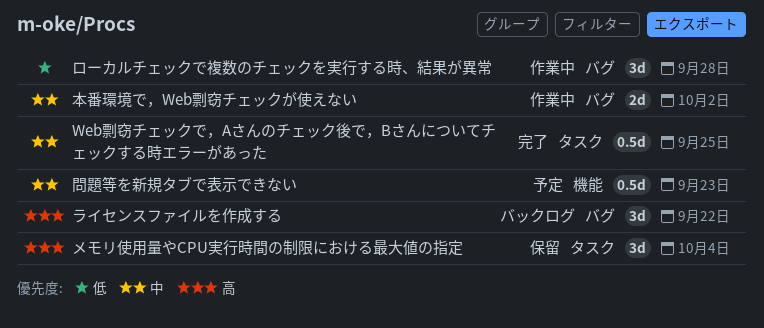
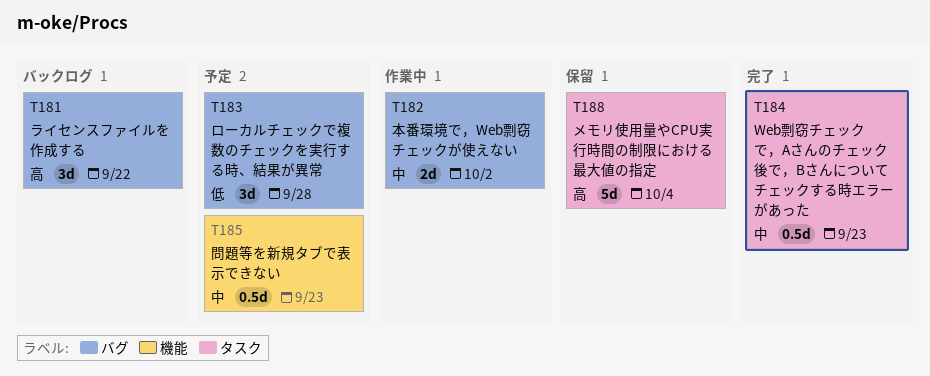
Web剽窃チェックで，Aさんのチェック後で，Bさんについてチェックする時エラーがあった, due: Sep 25 -> Sep 23
メモリ使用量やCPU実行時間の制限における最大値の指定, estimate: 3d -> 5d
ローカルチェックで複数のチェックを実行する時、結果が異常, status: 作業中 -> 予定

